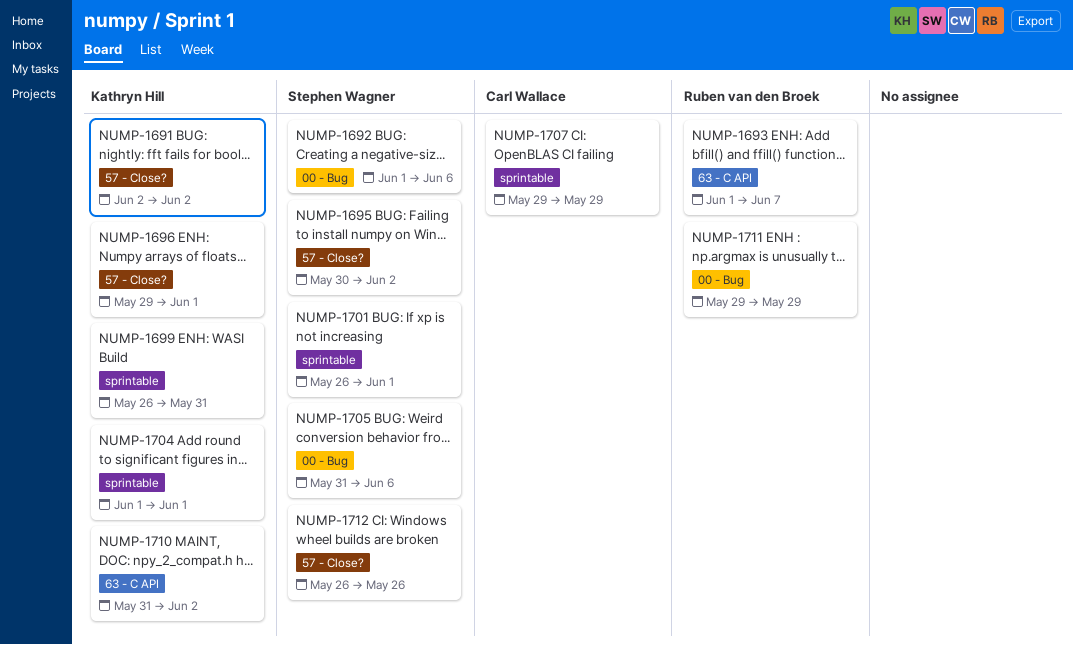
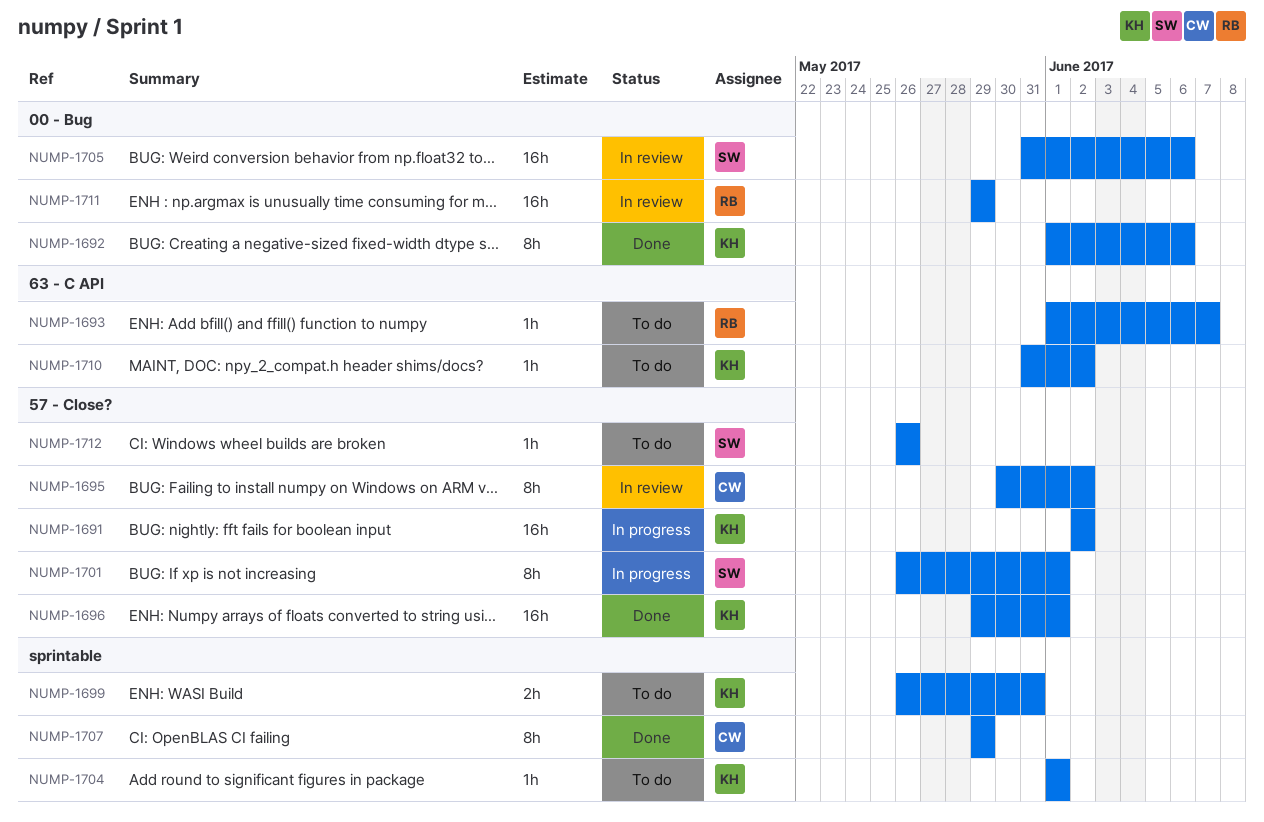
NUMP-1692, owner: Stephen Wagner -> Kathryn Hill
NUMP-1695, owner: Stephen Wagner -> Carl Wallace
NUMP-1701, label: sprintable -> 57 - Close?

